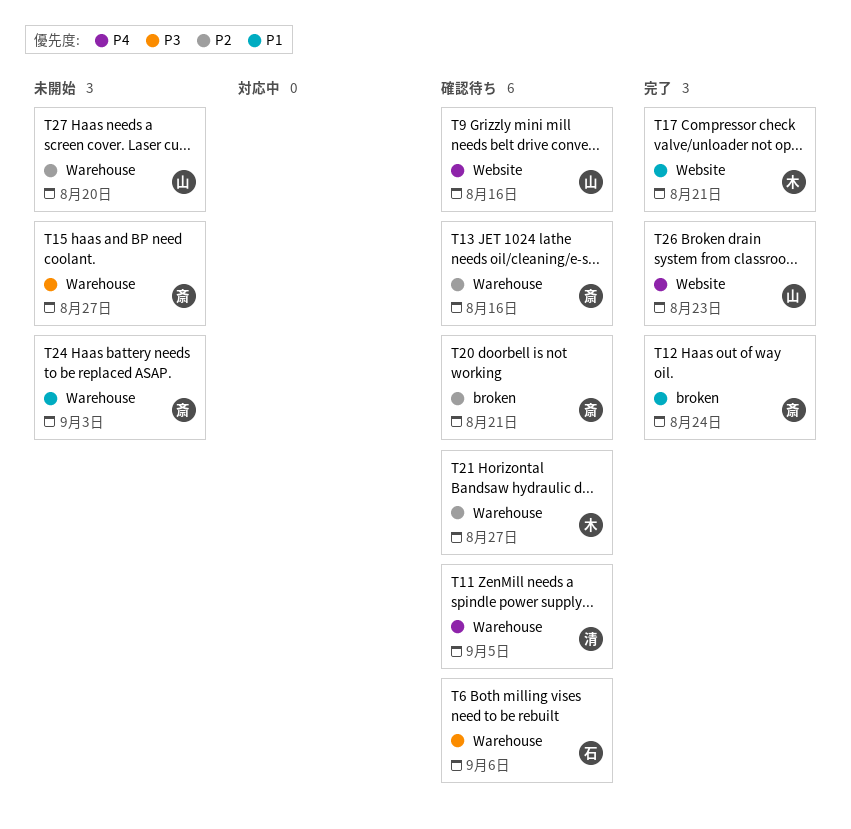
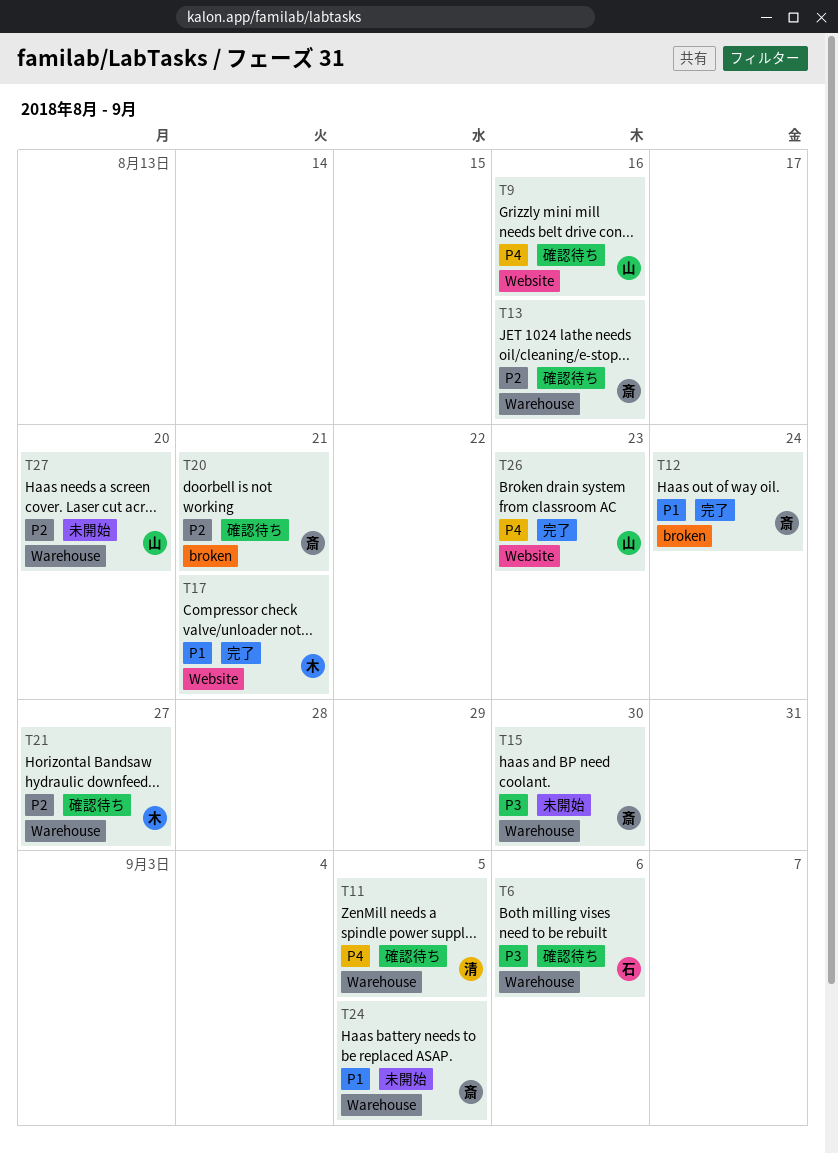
T15, due: Aug 27 -> Aug 30
T24, due: Sep 3 -> Sep 5

